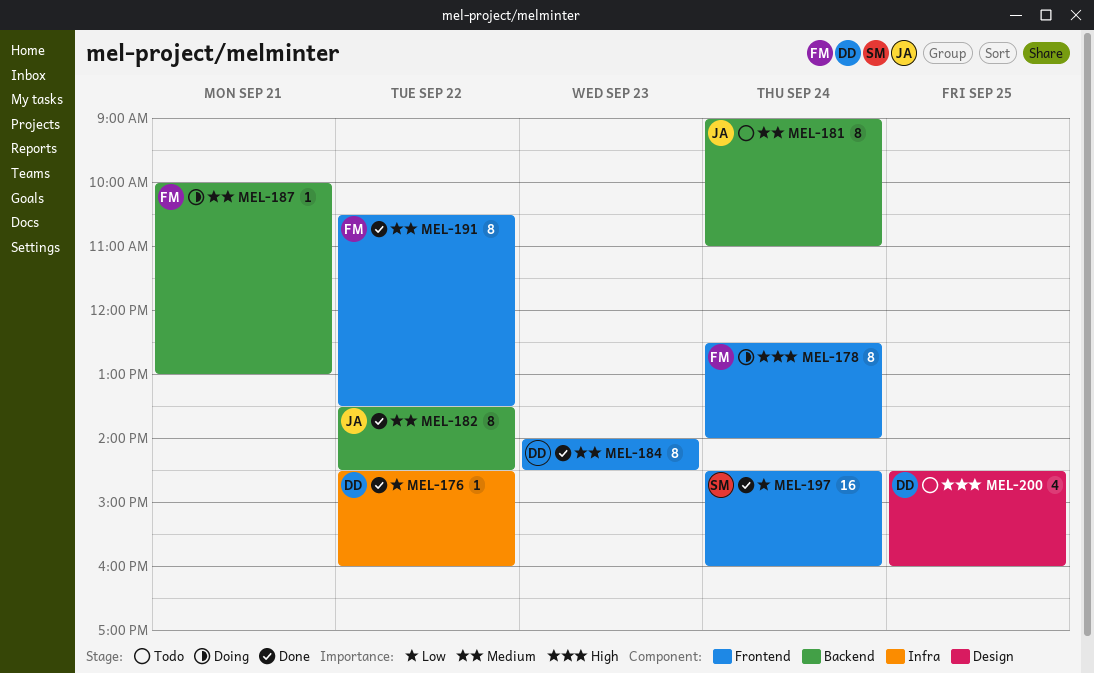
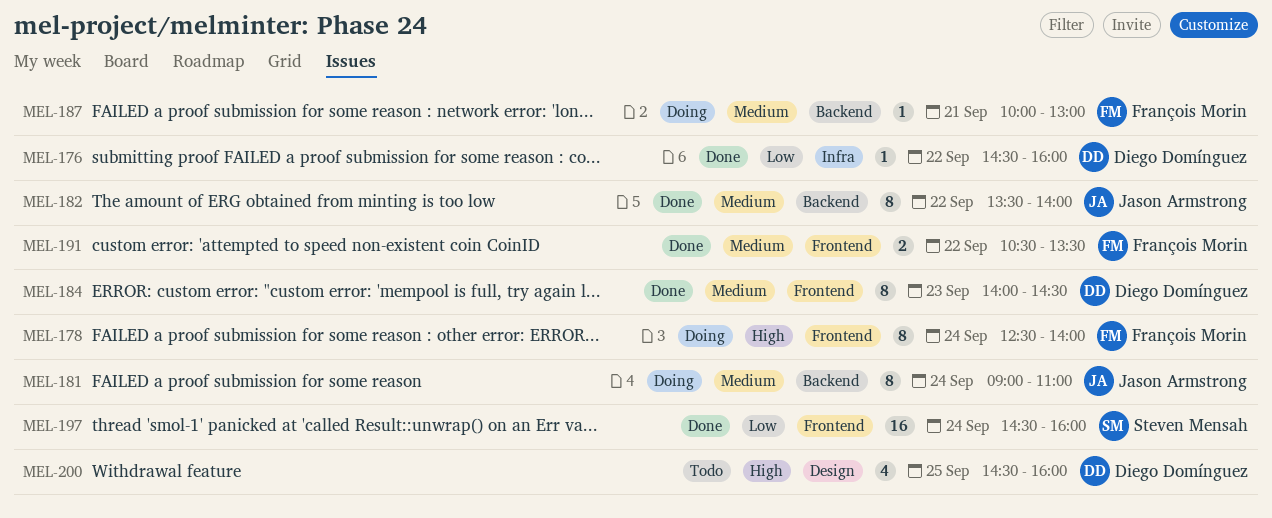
MEL-181, status: Todo -> Doing
MEL-182, ends: 14:30 -> 14:00
MEL-191, estimate: 8 -> 2

